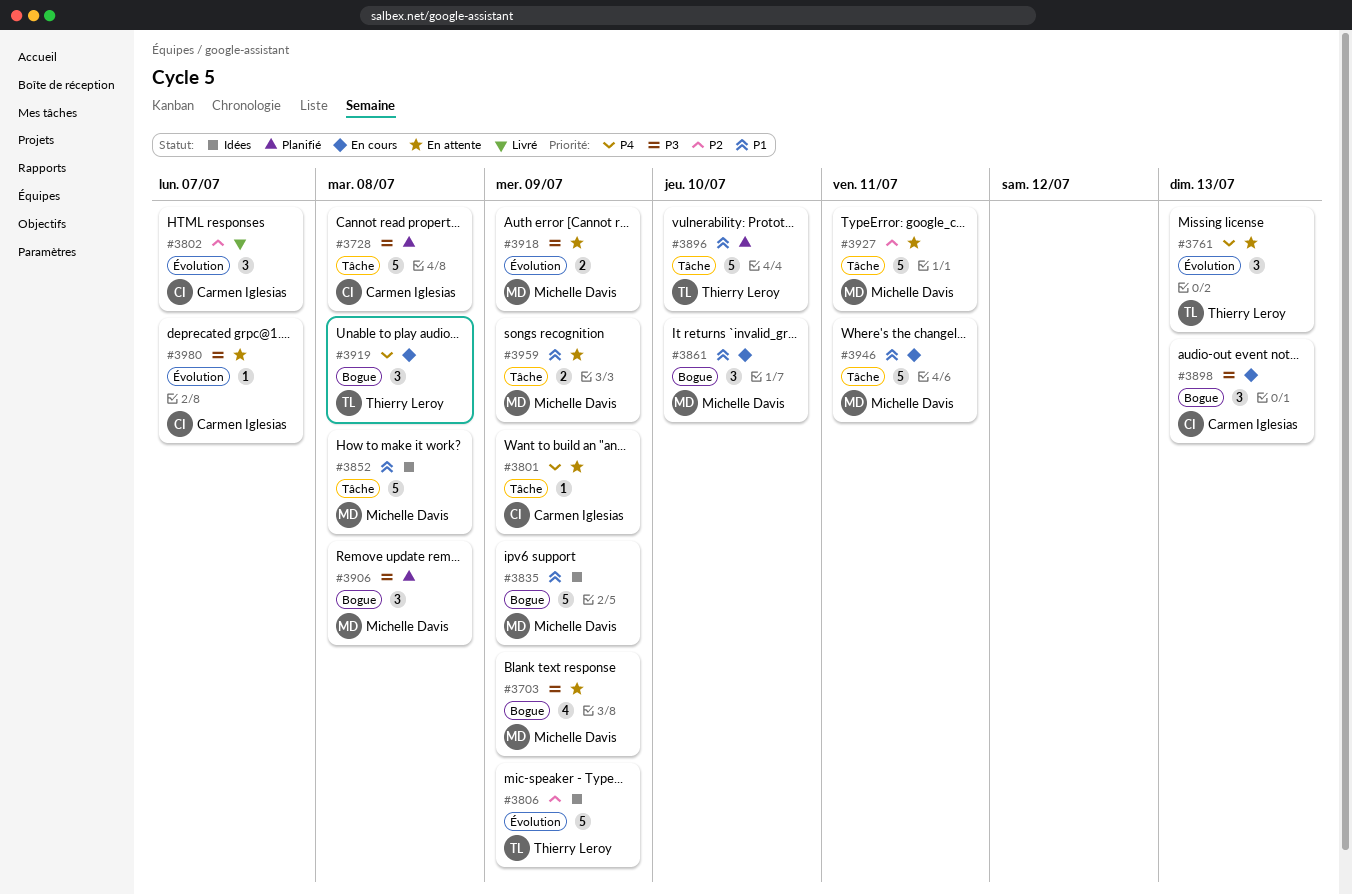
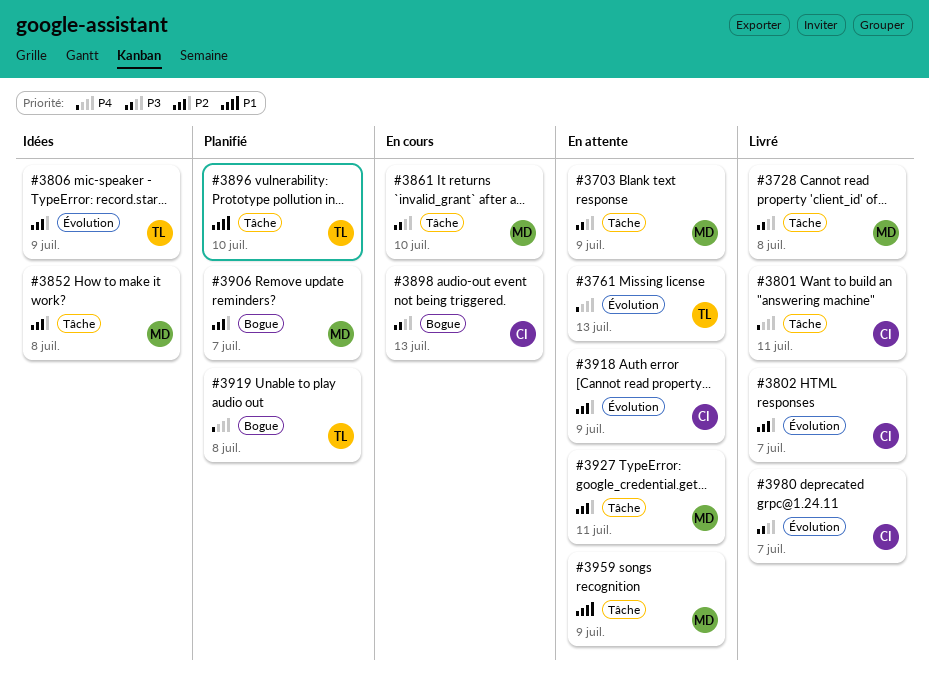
#3703, label: Bogue -> Tâche
#3728, status: Planifié -> Livré
#3728, owner: Carmen Iglesias -> Michelle Davis
#3801, status: En attente -> Livré
#3801, due: Jul 9 -> Jul 11
#3835: present -> none
#3852, priority: P1 -> P2
#3861, priority: P1 -> P3
#3861, label: Bogue -> Tâche
#3906, priority: P3 -> P2
#3906, due: Jul 8 -> Jul 7
#3918, owner: Michelle Davis -> Carmen Iglesias
#3918, priority: P3 -> P2
#3919, status: En cours -> Planifié
#3946: present -> none
#3980, status: En attente -> Livré

